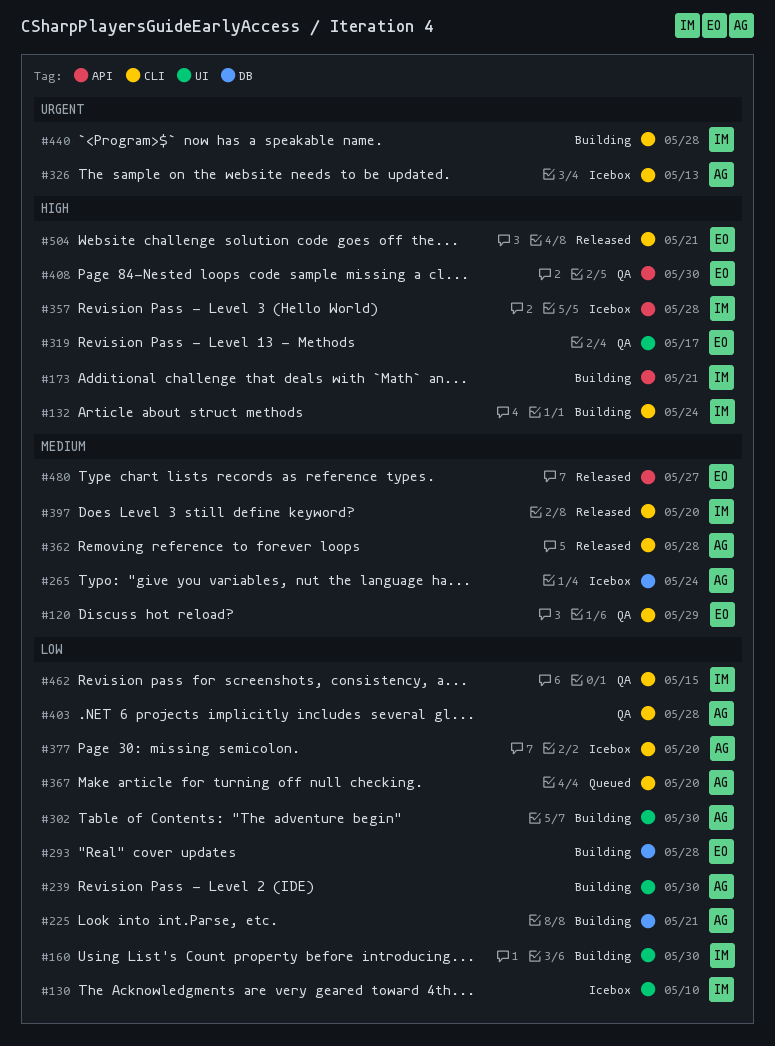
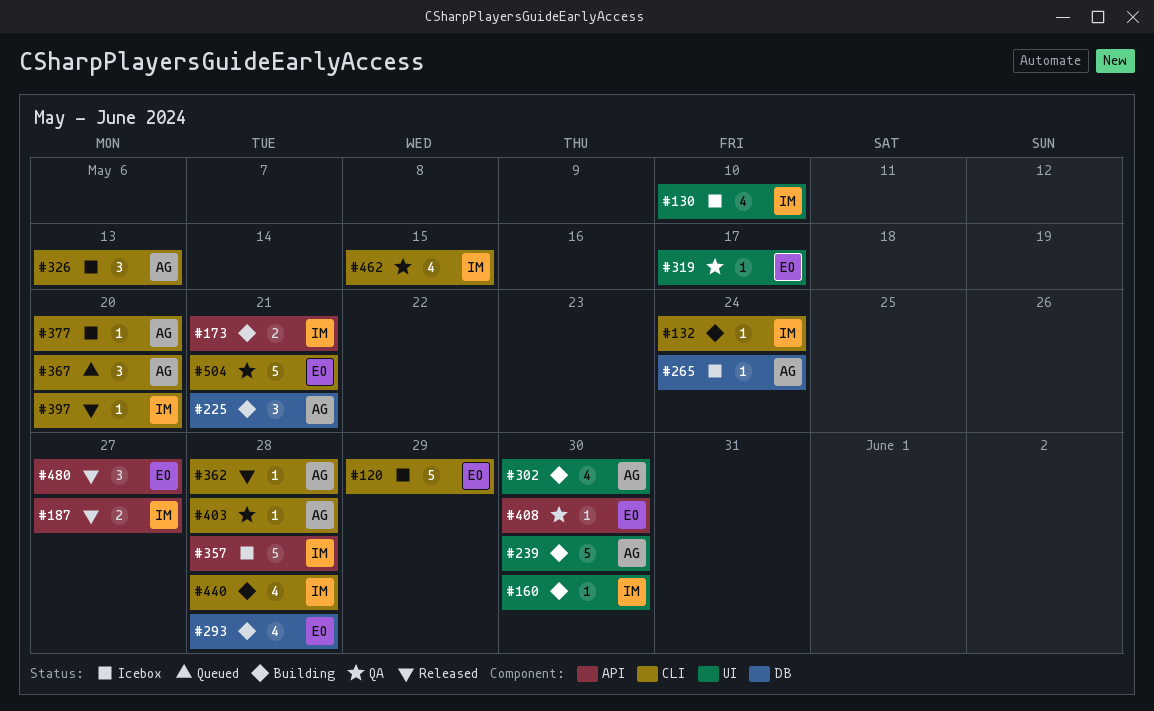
#120, status: QA -> Icebox
#187: none -> present
#504, status: Released -> QA

